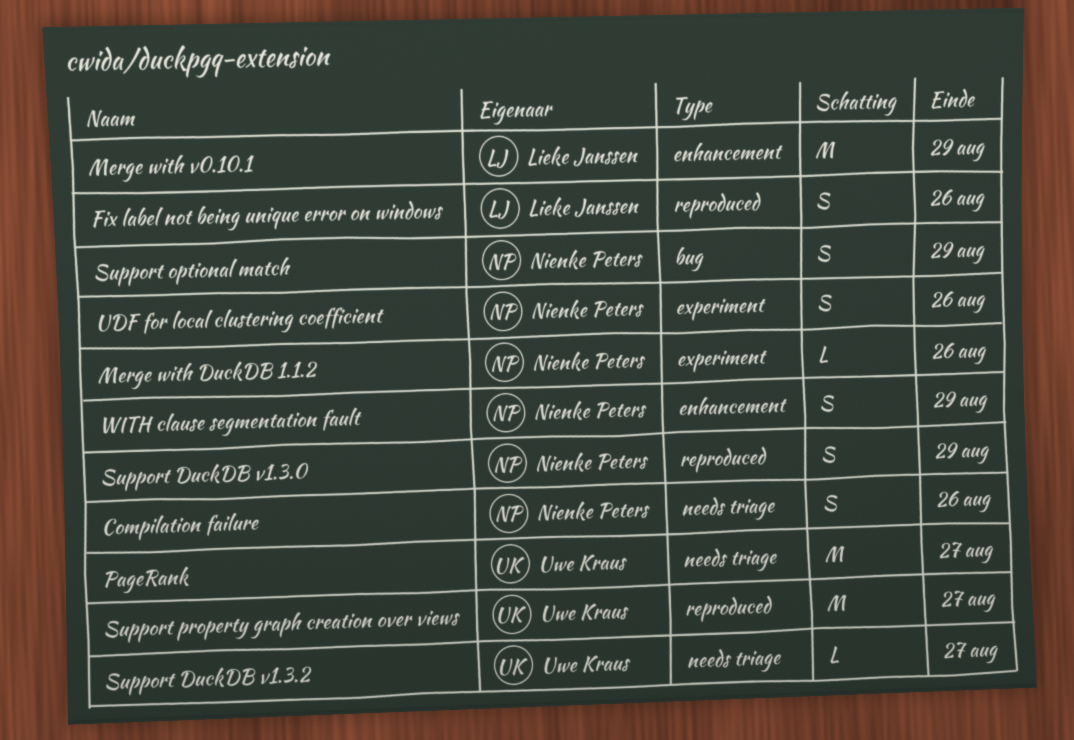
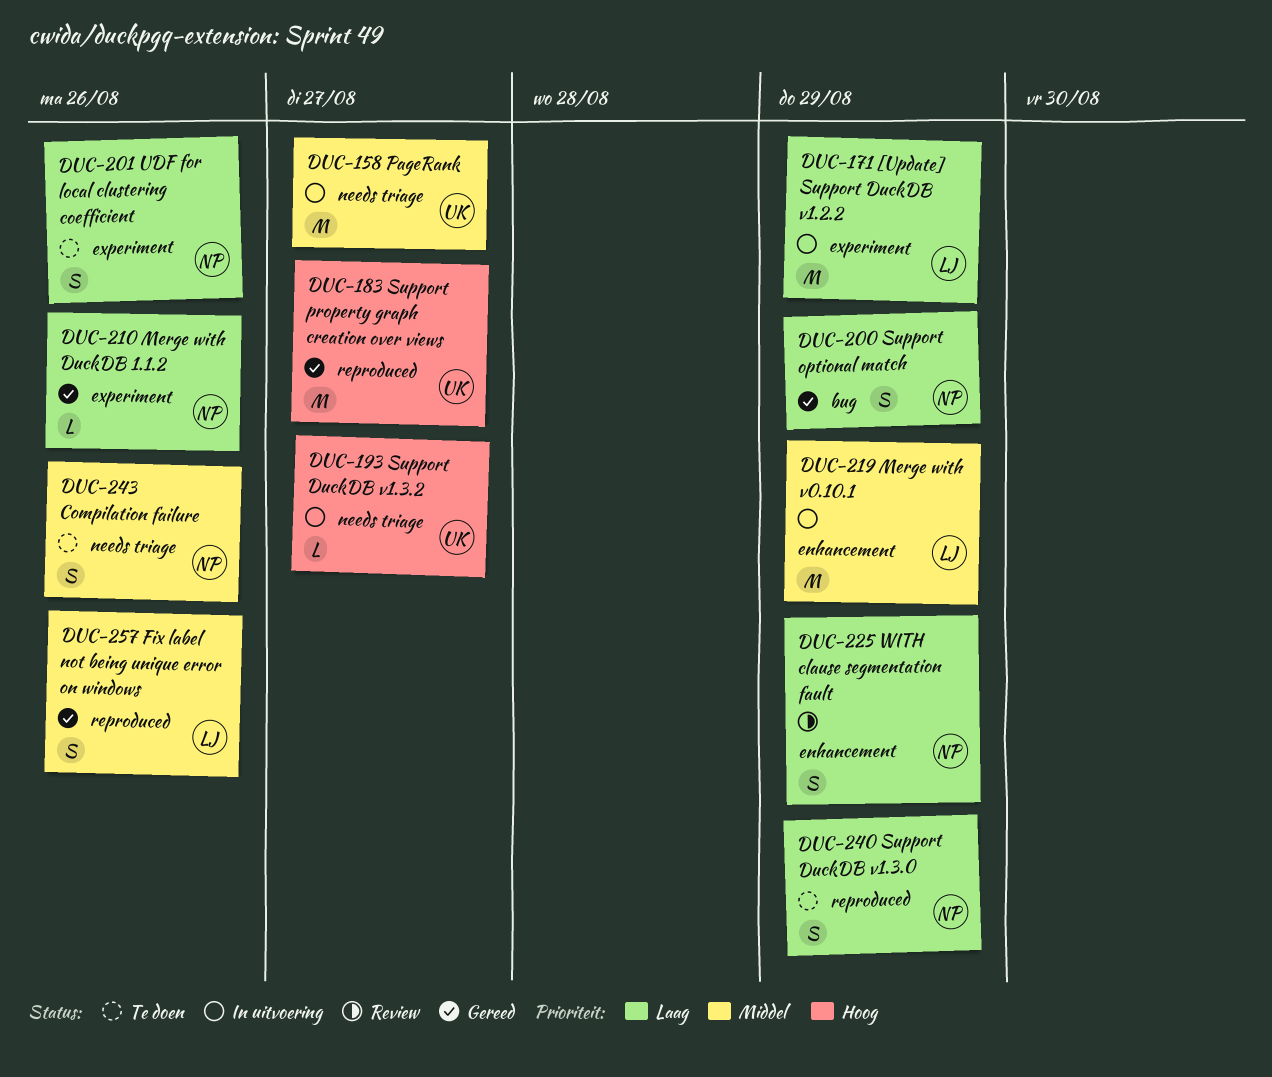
[Update] Support DuckDB v1.2.2: none -> present

